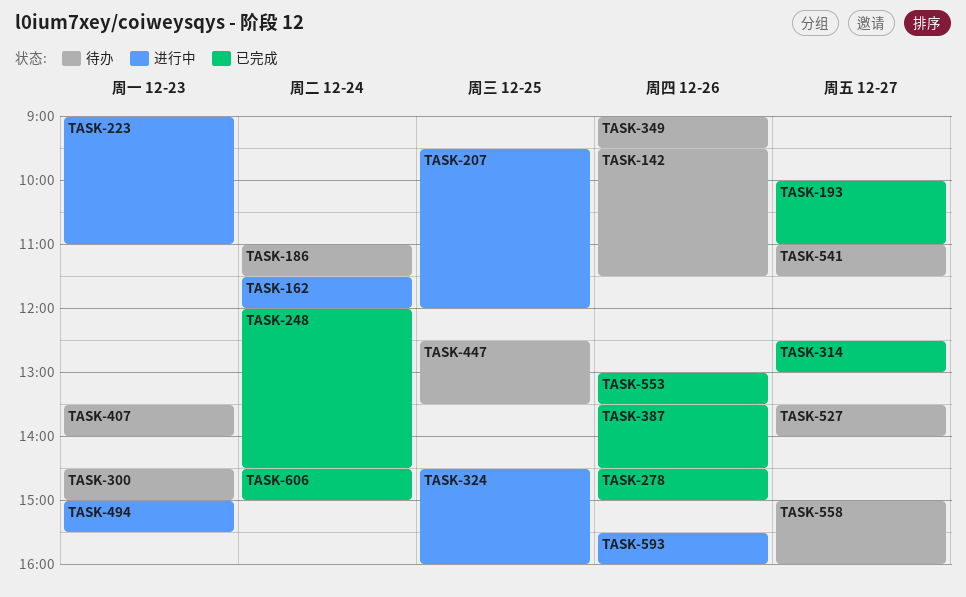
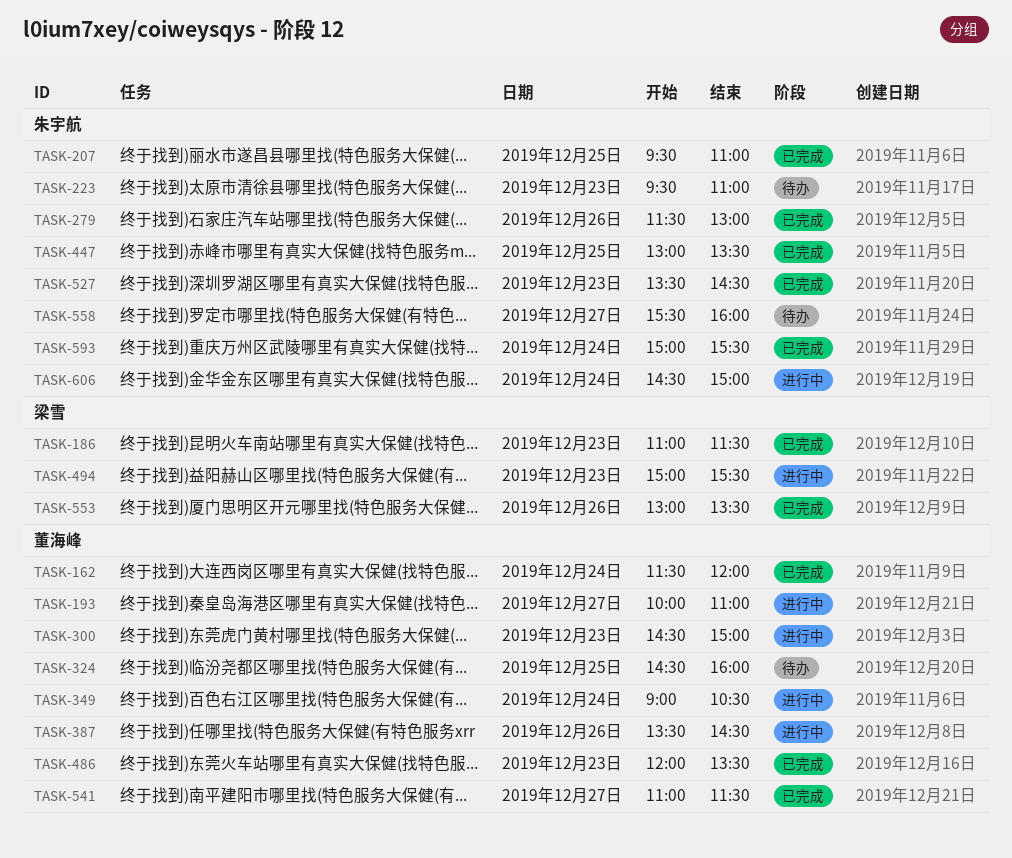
TASK-142: present -> none
TASK-162, status: 进行中 -> 已完成
TASK-186, status: 待办 -> 已完成
TASK-186, day: Dec 24 -> Dec 23
TASK-193, status: 已完成 -> 进行中
TASK-207, status: 进行中 -> 已完成
TASK-207, ends: 12:00 -> 11:00
TASK-223, status: 进行中 -> 待办
TASK-223, begins: 09:00 -> 09:30
TASK-248: present -> none
TASK-278: present -> none
TASK-279: none -> present
TASK-300, status: 待办 -> 进行中
TASK-314: present -> none
TASK-324, status: 进行中 -> 待办
TASK-349, status: 待办 -> 进行中
TASK-349, day: Dec 26 -> Dec 24
TASK-349, ends: 09:30 -> 10:30
TASK-387, status: 已完成 -> 进行中
TASK-407: present -> none
TASK-447, status: 待办 -> 已完成
TASK-447, begins: 12:30 -> 13:00
TASK-486: none -> present
TASK-527, status: 待办 -> 已完成
TASK-527, day: Dec 27 -> Dec 23
TASK-527, ends: 14:00 -> 14:30
TASK-541, status: 待办 -> 已完成
TASK-558, begins: 15:00 -> 15:30
TASK-593, status: 进行中 -> 已完成
TASK-593, day: Dec 26 -> Dec 24
TASK-593, begins: 15:30 -> 15:00
TASK-593, ends: 16:00 -> 15:30
TASK-606, status: 已完成 -> 进行中

